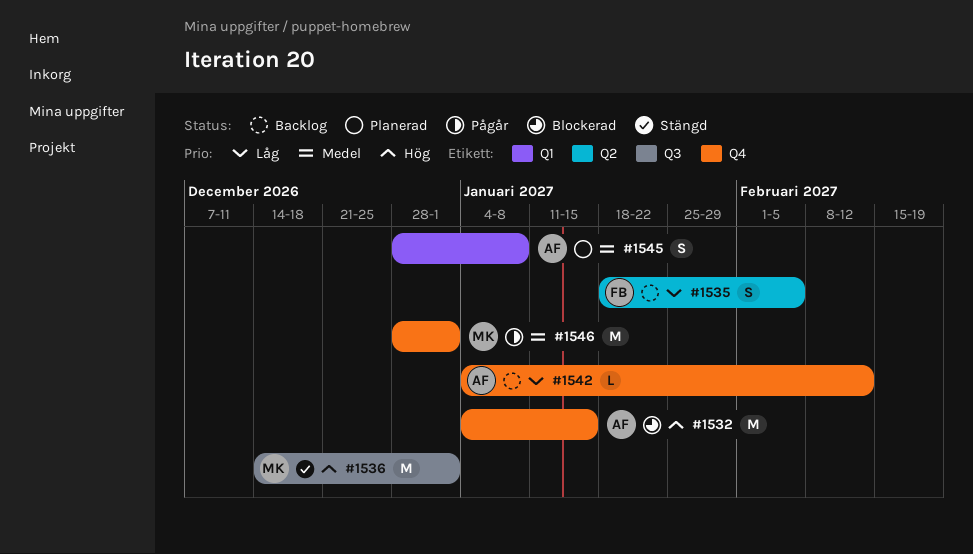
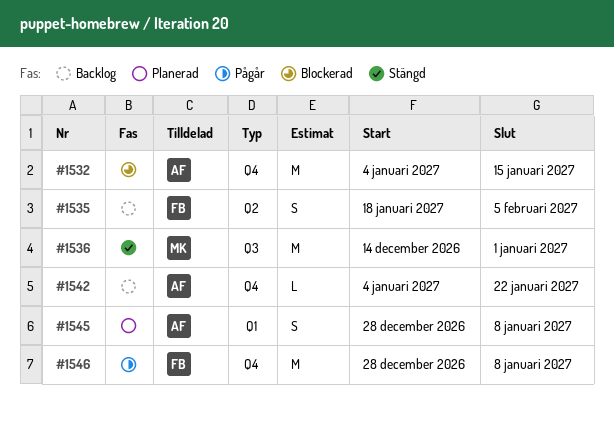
#1542, due: Feb 12 -> Jan 22
#1546, owner: MK -> FB
#1546, due: Jan 1 -> Jan 8

